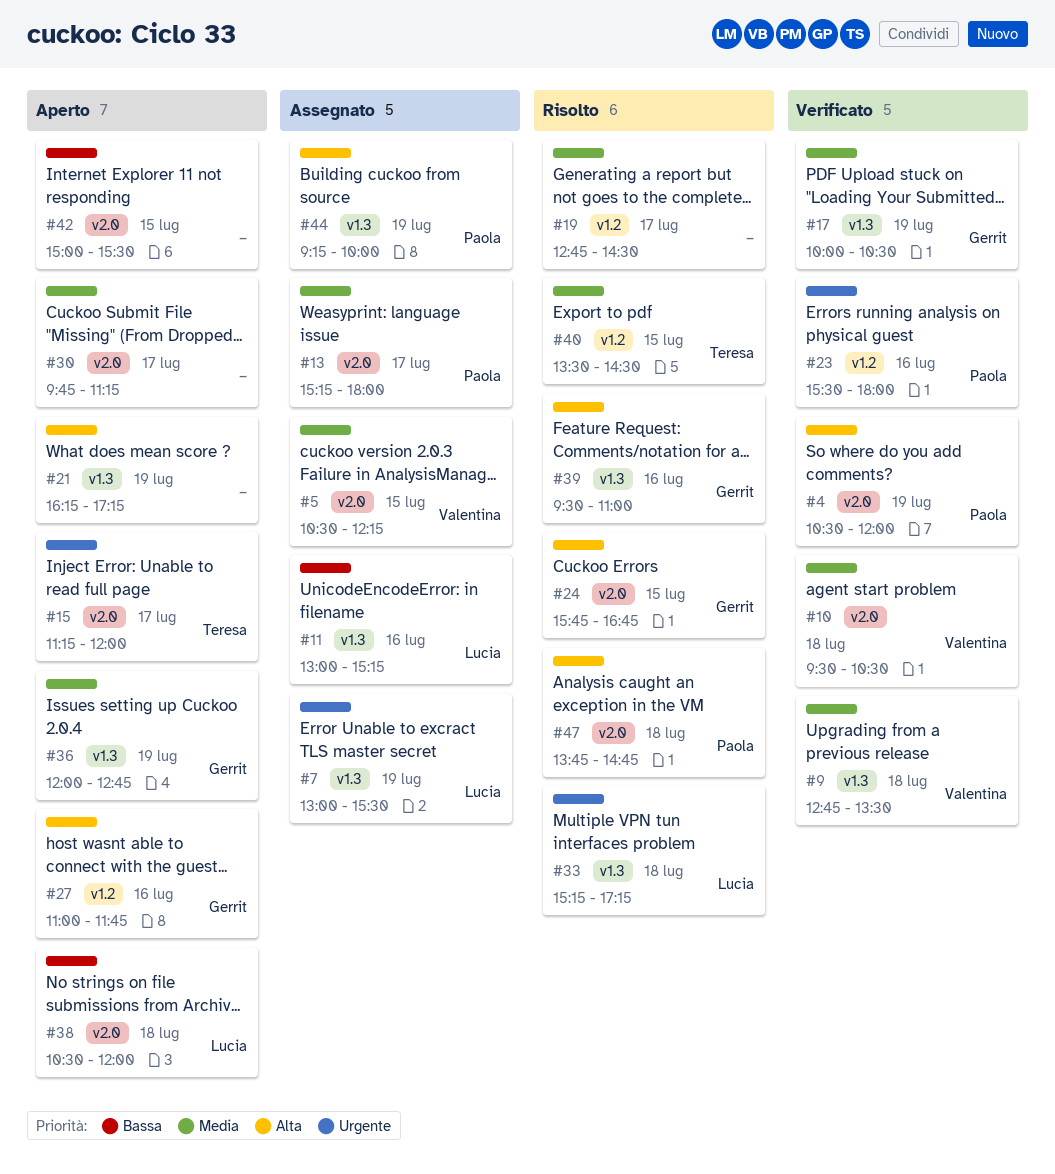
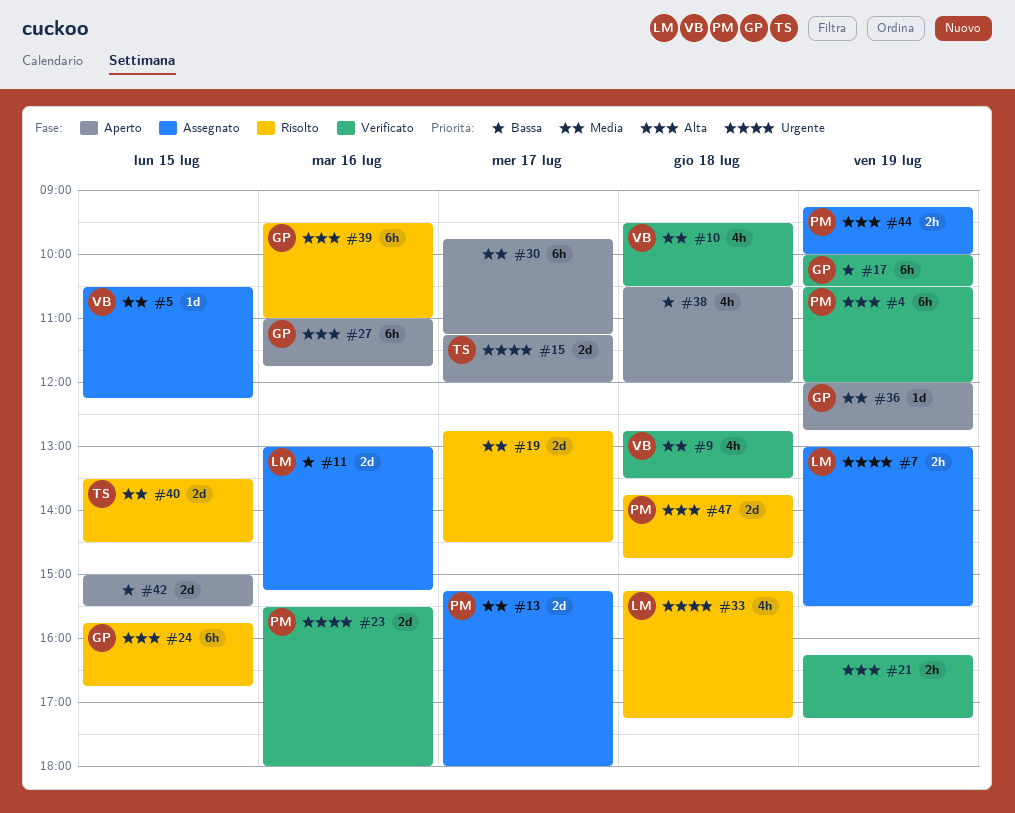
#17, priority: Media -> Bassa
#21, status: Aperto -> Verificato
#38, owner: Lucia -> none

